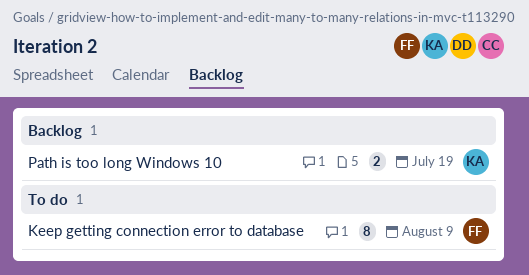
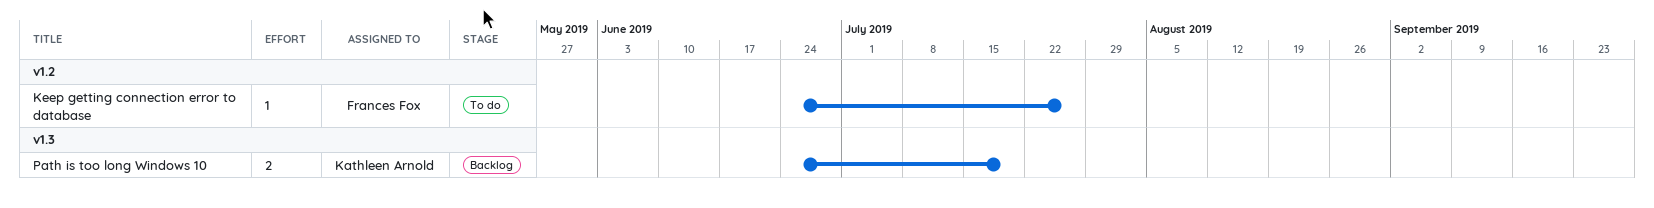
Keep getting connection error to database, estimate: 8 -> 1
Keep getting connection error to database, due: Aug 9 -> Jul 26

